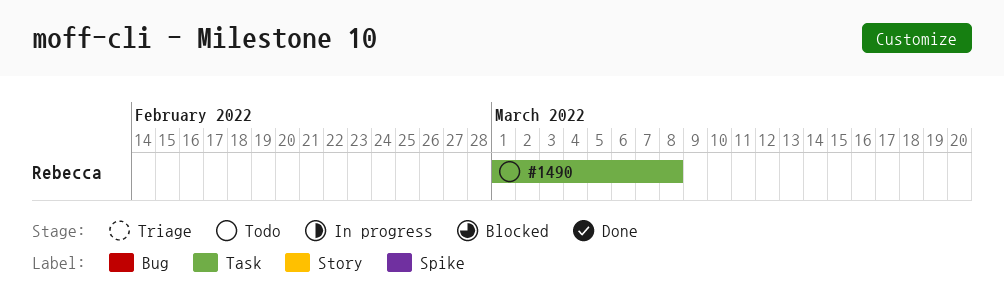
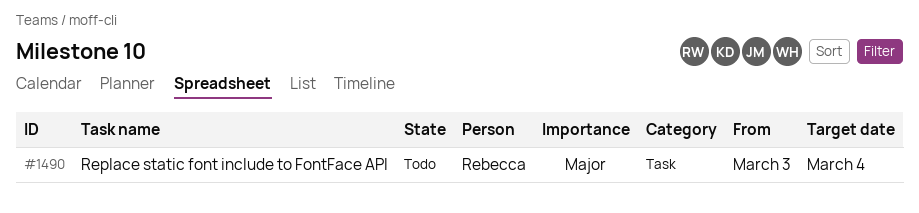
#1490, start: Mar 1 -> Mar 3
#1490, due: Mar 8 -> Mar 4

